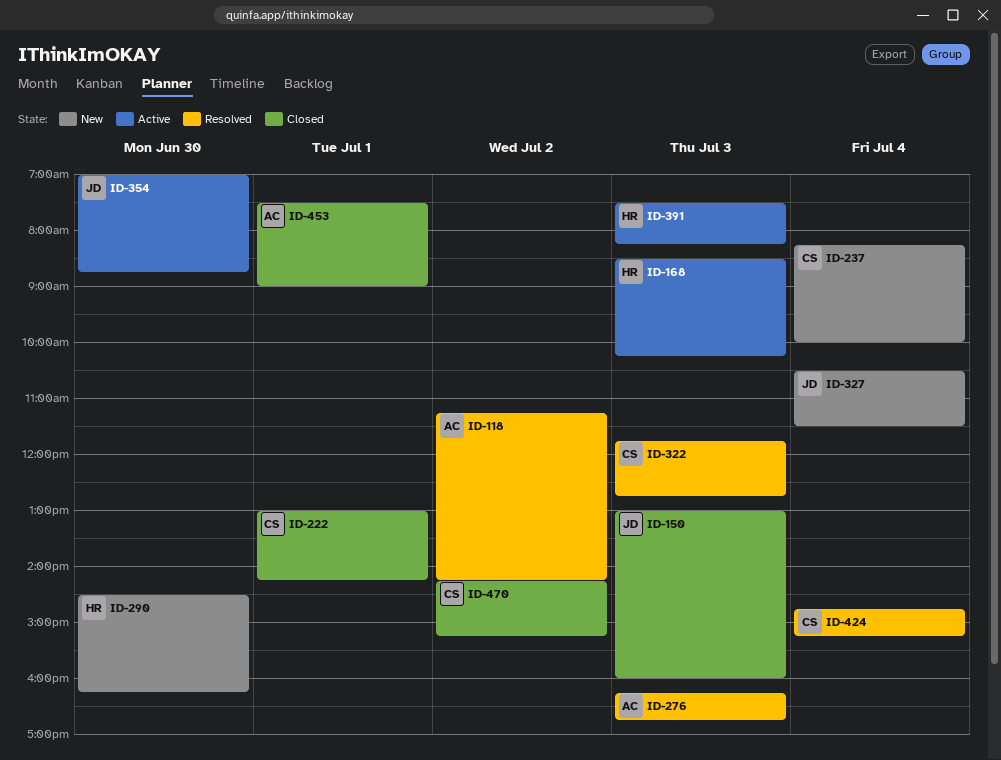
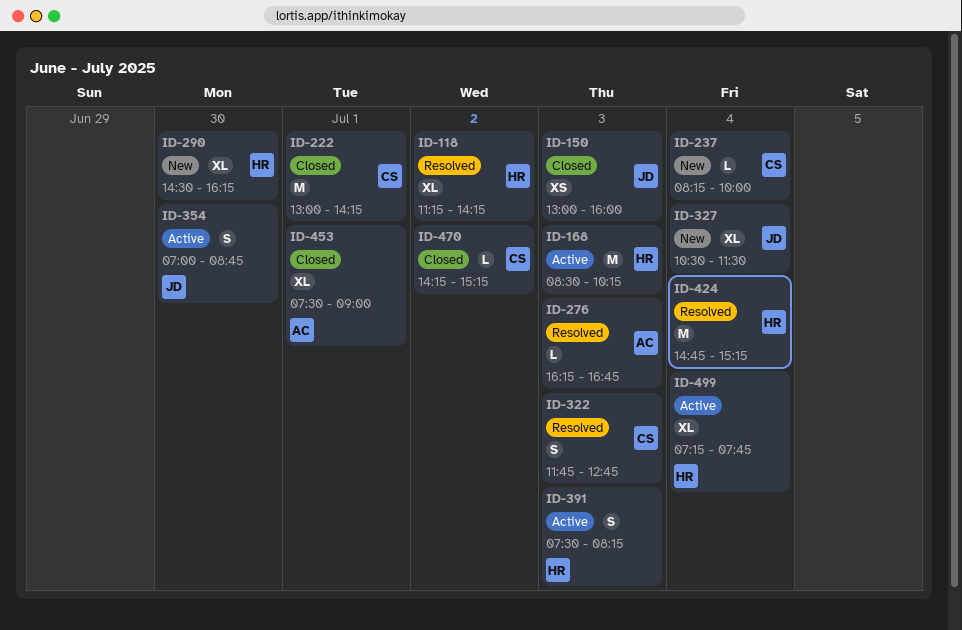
ID-118, owner: AC -> HR
ID-424, owner: CS -> HR
ID-499: none -> present

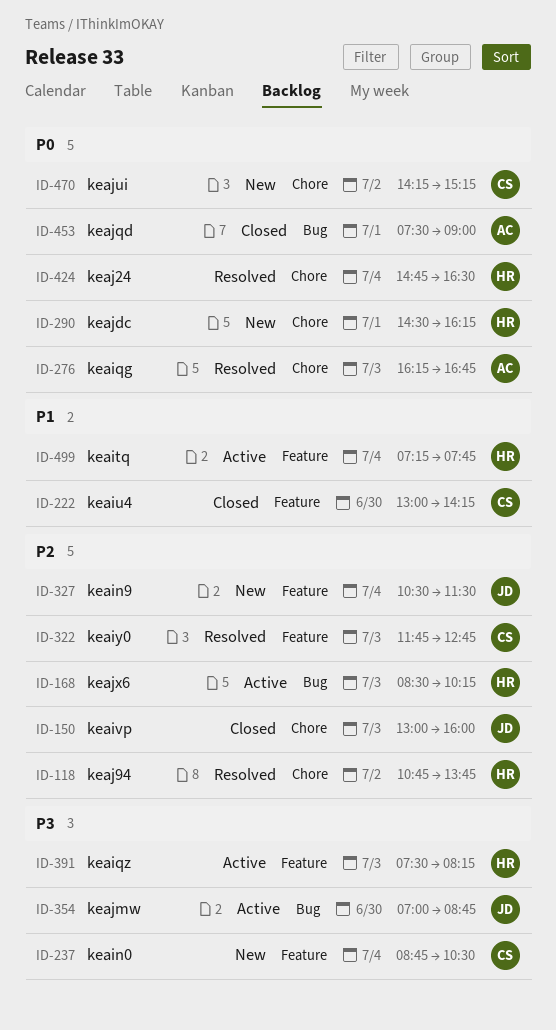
ID-118, begins: 11:15 -> 10:45
ID-118, ends: 14:15 -> 13:45
ID-222, day: Jul 1 -> Jun 30
ID-237, begins: 08:15 -> 08:45
ID-237, ends: 10:00 -> 10:30
ID-290, day: Jun 30 -> Jul 1
ID-424, ends: 15:15 -> 16:30
ID-470, status: Closed -> New

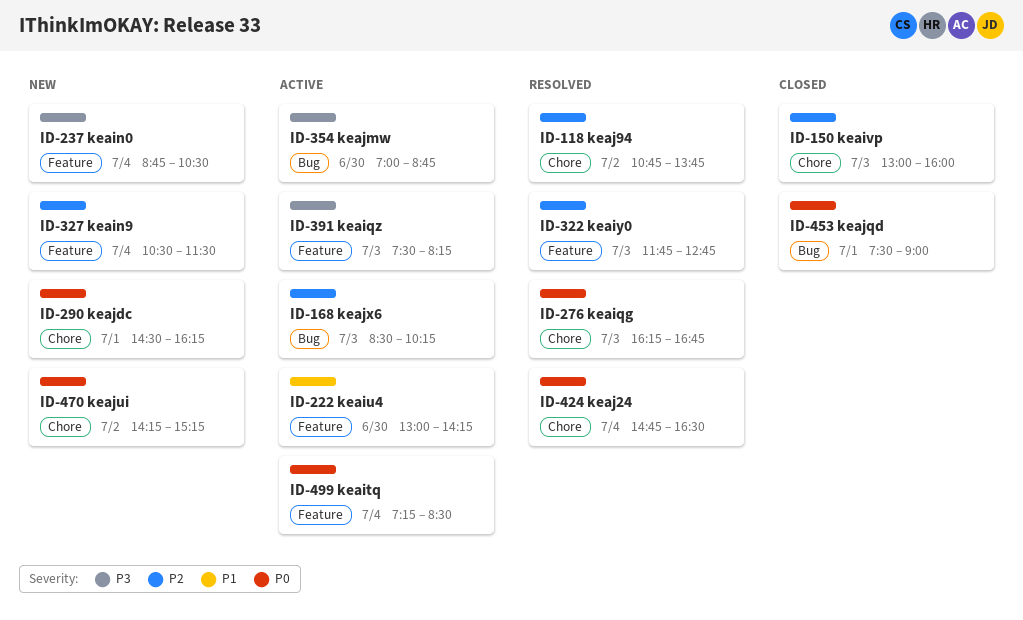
ID-222, status: Closed -> Active
ID-499, priority: P1 -> P0
ID-499, ends: 07:45 -> 08:30

